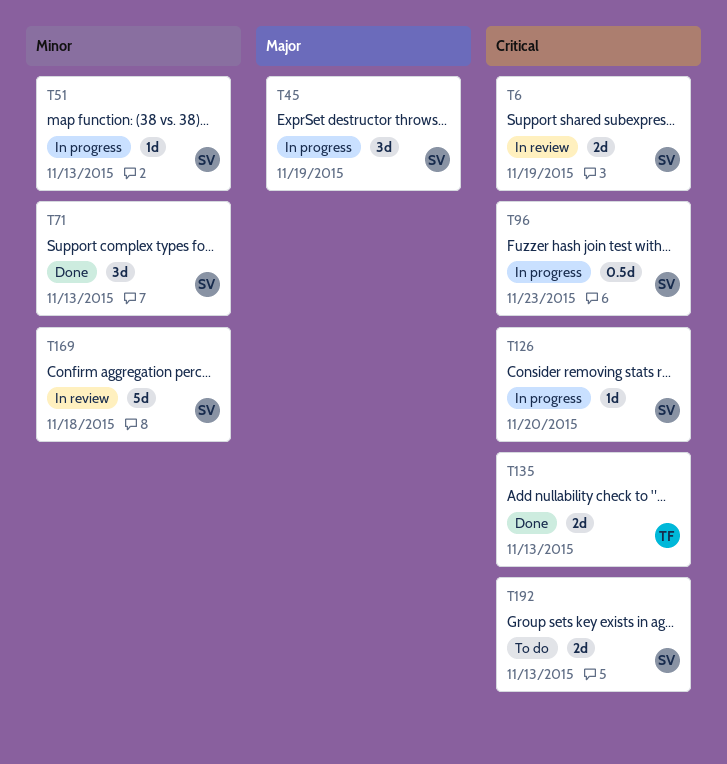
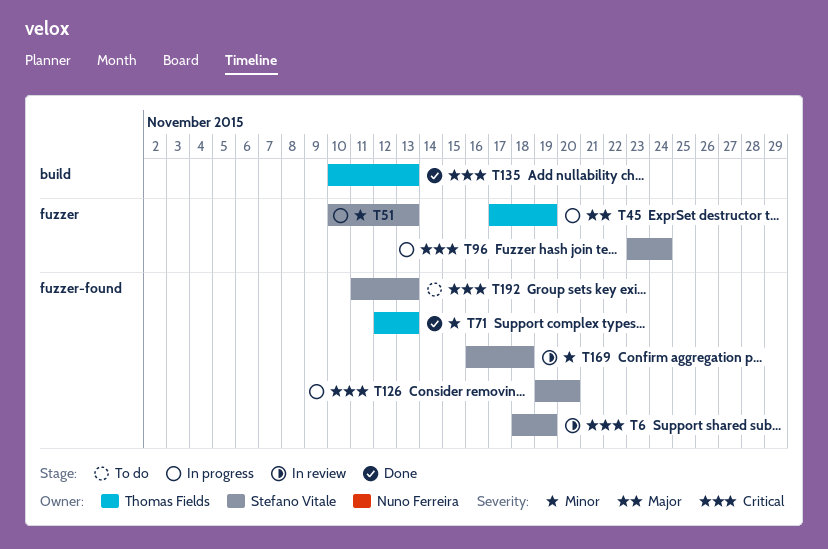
T45, owner: Stefano Vitale -> Thomas Fields
T71, owner: Stefano Vitale -> Thomas Fields
T96, due: Nov 23 -> Nov 24

